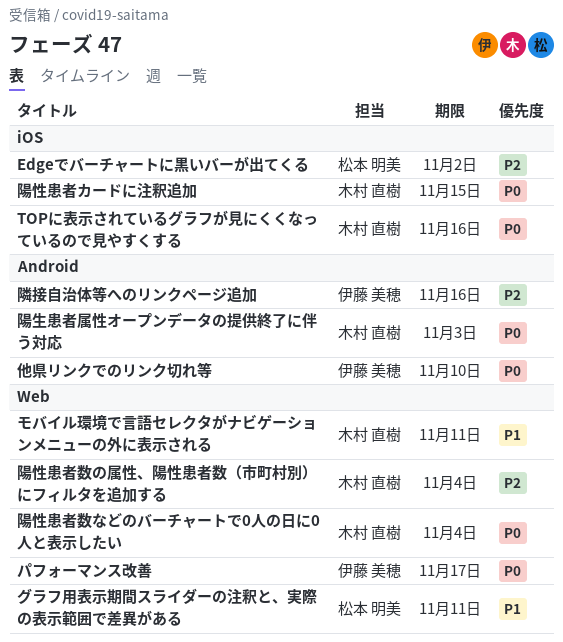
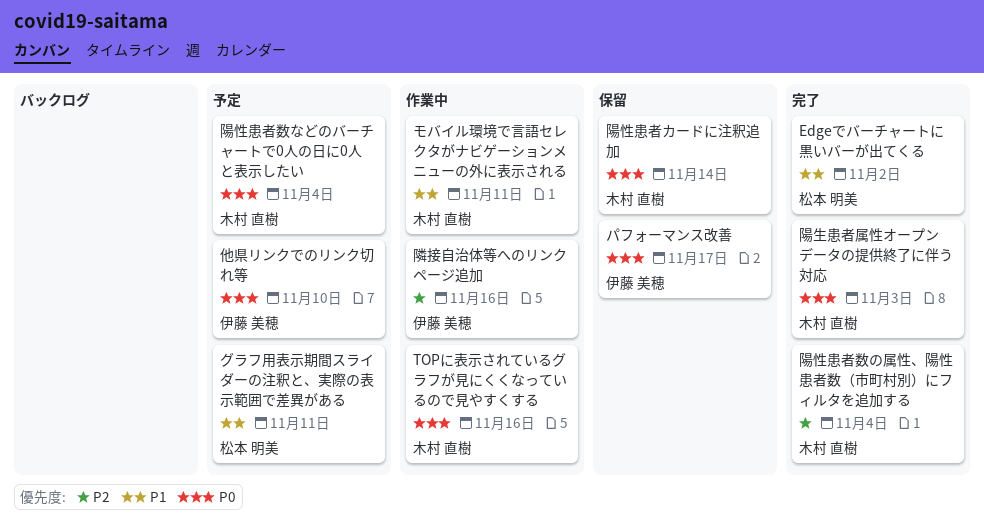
Edgeでバーチャートに黒いバーが出てくる, priority: P2 -> P1
陽性患者カードに注釈追加, due: Nov 15 -> Nov 14

